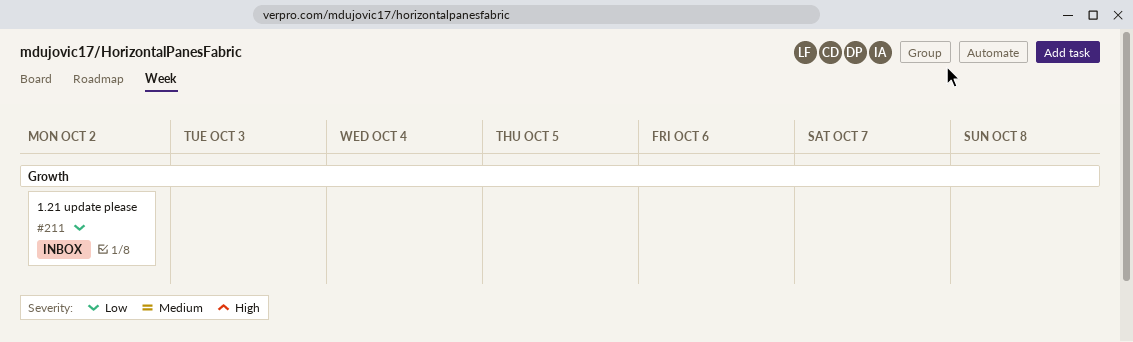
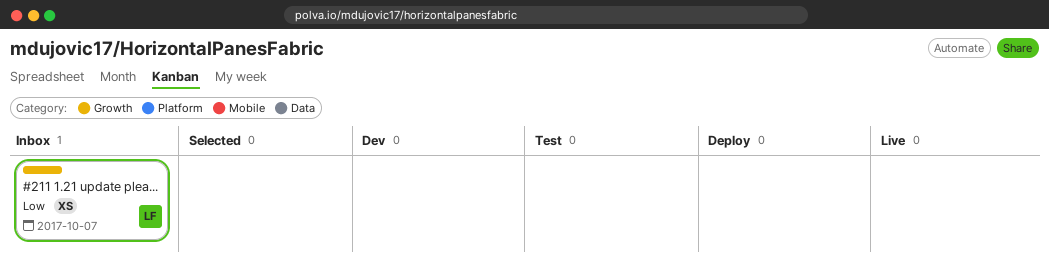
#211, due: Oct 2 -> Oct 7

